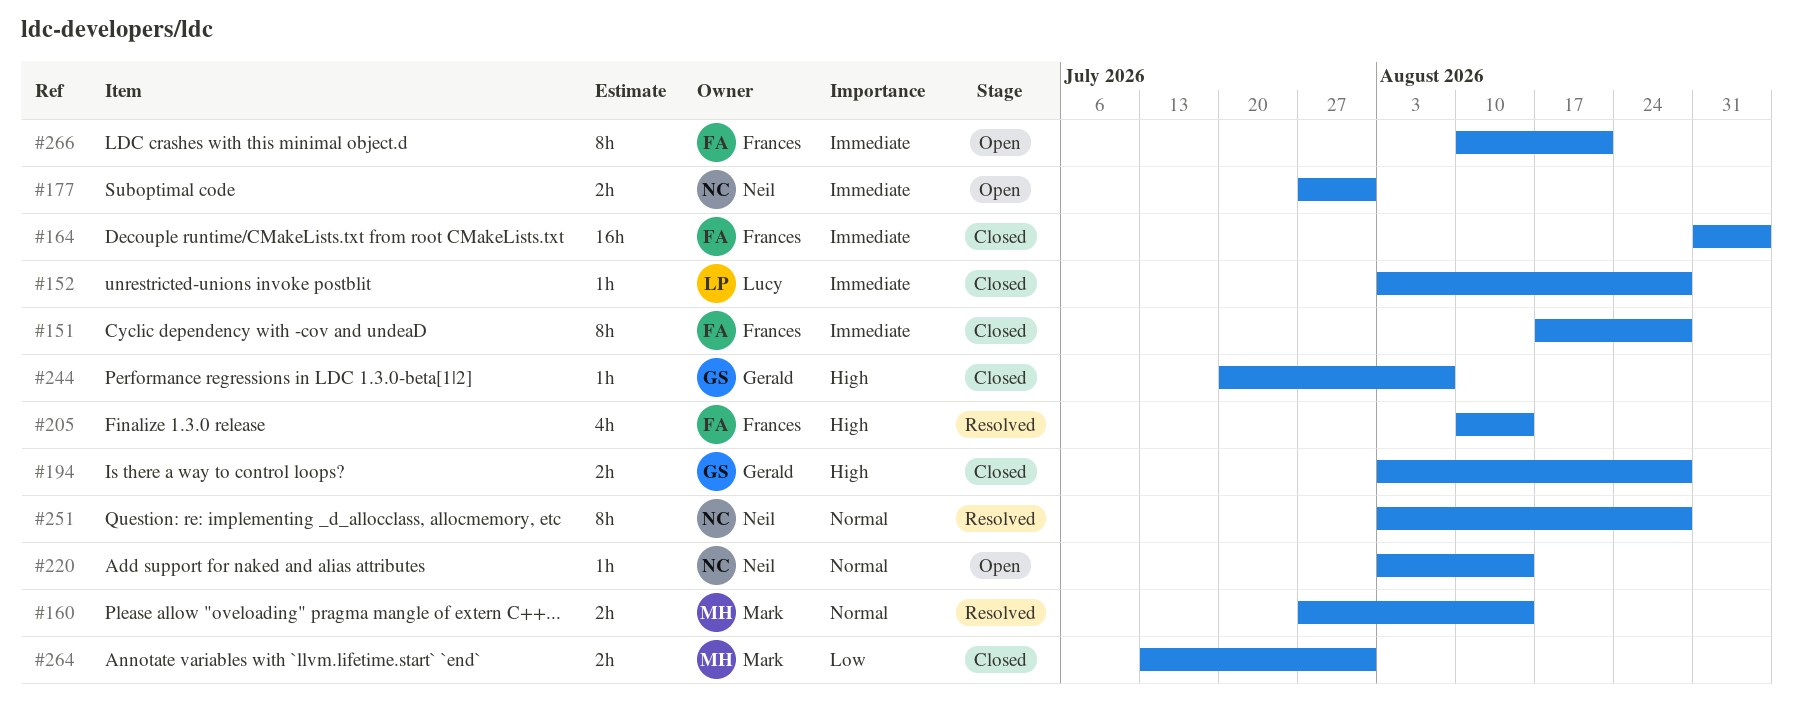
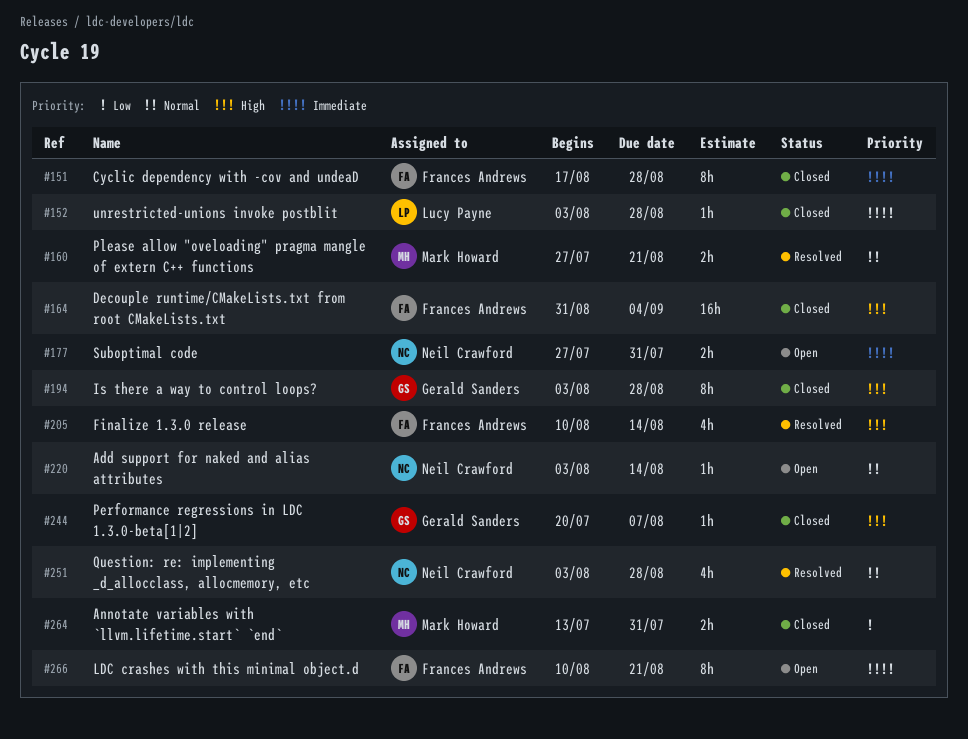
#160, due: Aug 14 -> Aug 21
#164, priority: Immediate -> High
#194, estimate: 2h -> 8h
#251, estimate: 8h -> 4h

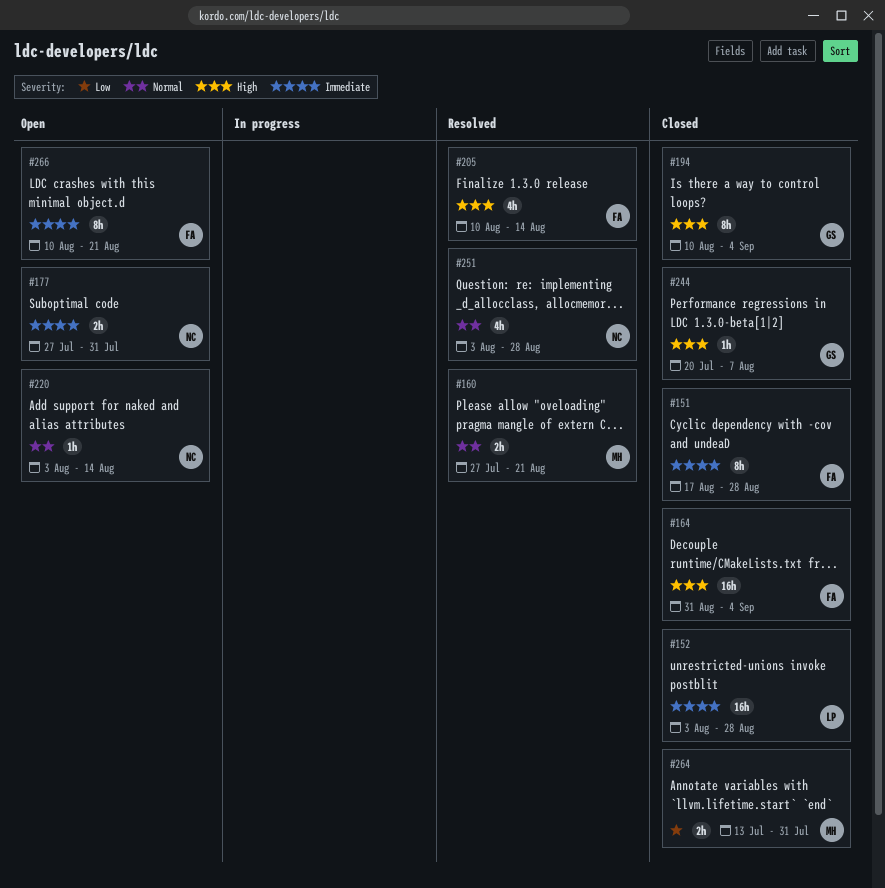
#152, estimate: 1h -> 16h
#194, start: Aug 3 -> Aug 10
#194, due: Aug 28 -> Sep 4

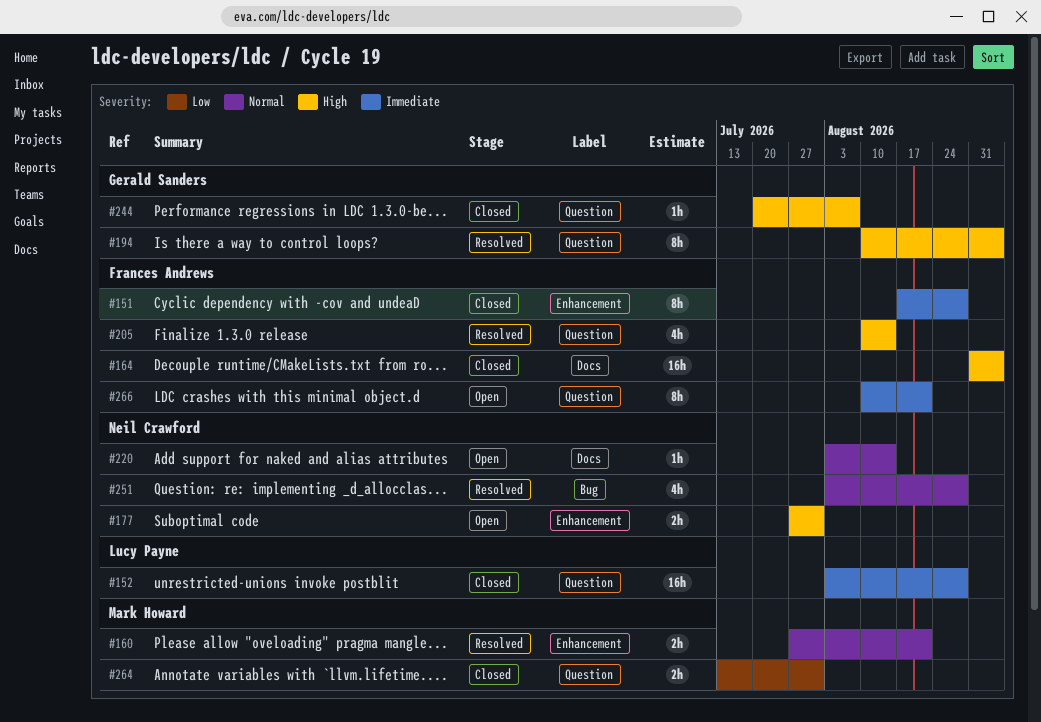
#177, priority: Immediate -> High
#194, status: Closed -> Resolved

